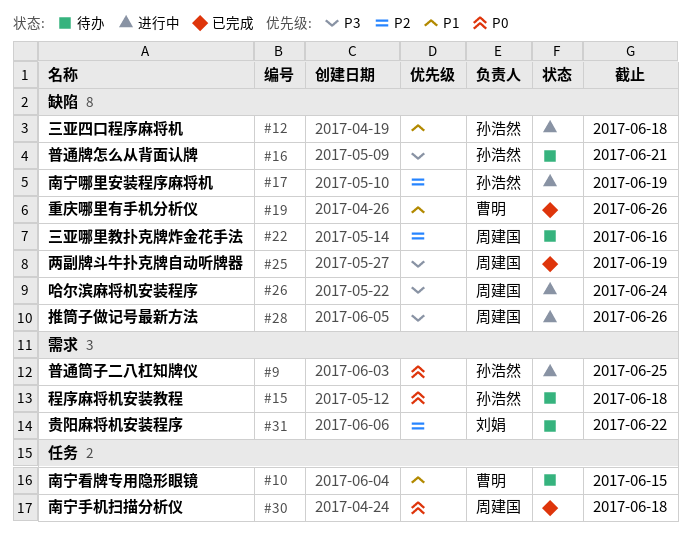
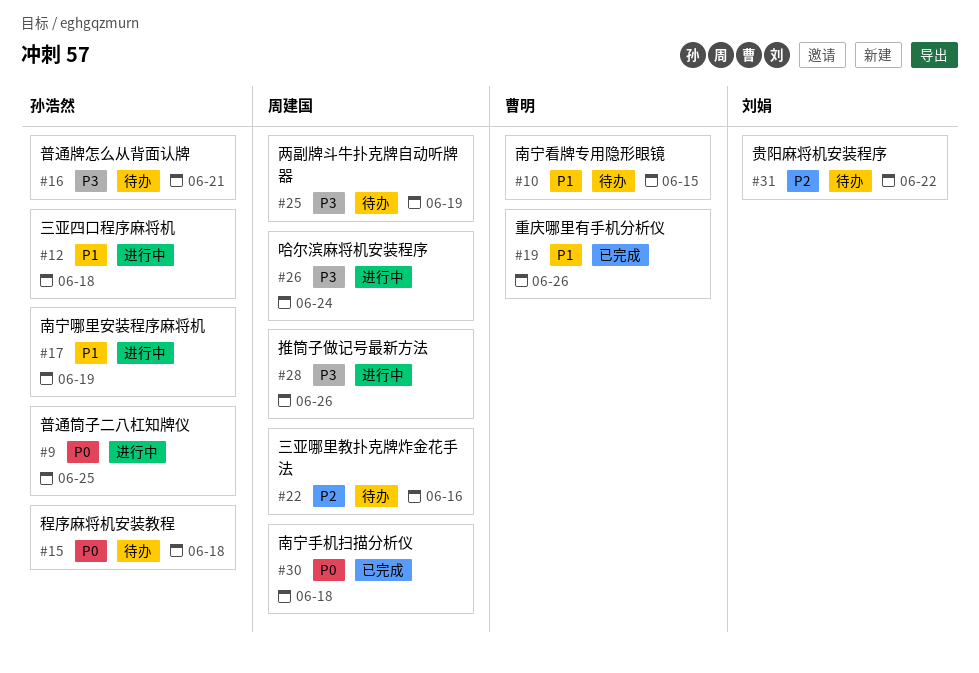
#17, priority: P2 -> P1
#25, status: 已完成 -> 待办

